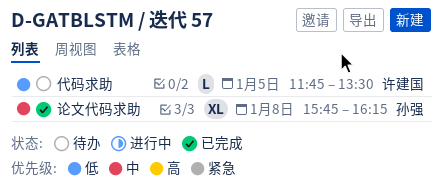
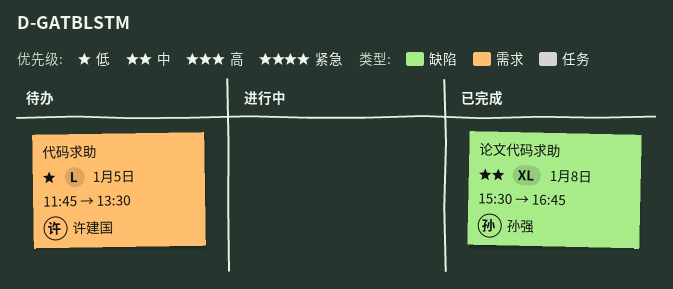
论文代码求助, begins: 15:45 -> 15:30
论文代码求助, ends: 16:15 -> 16:45

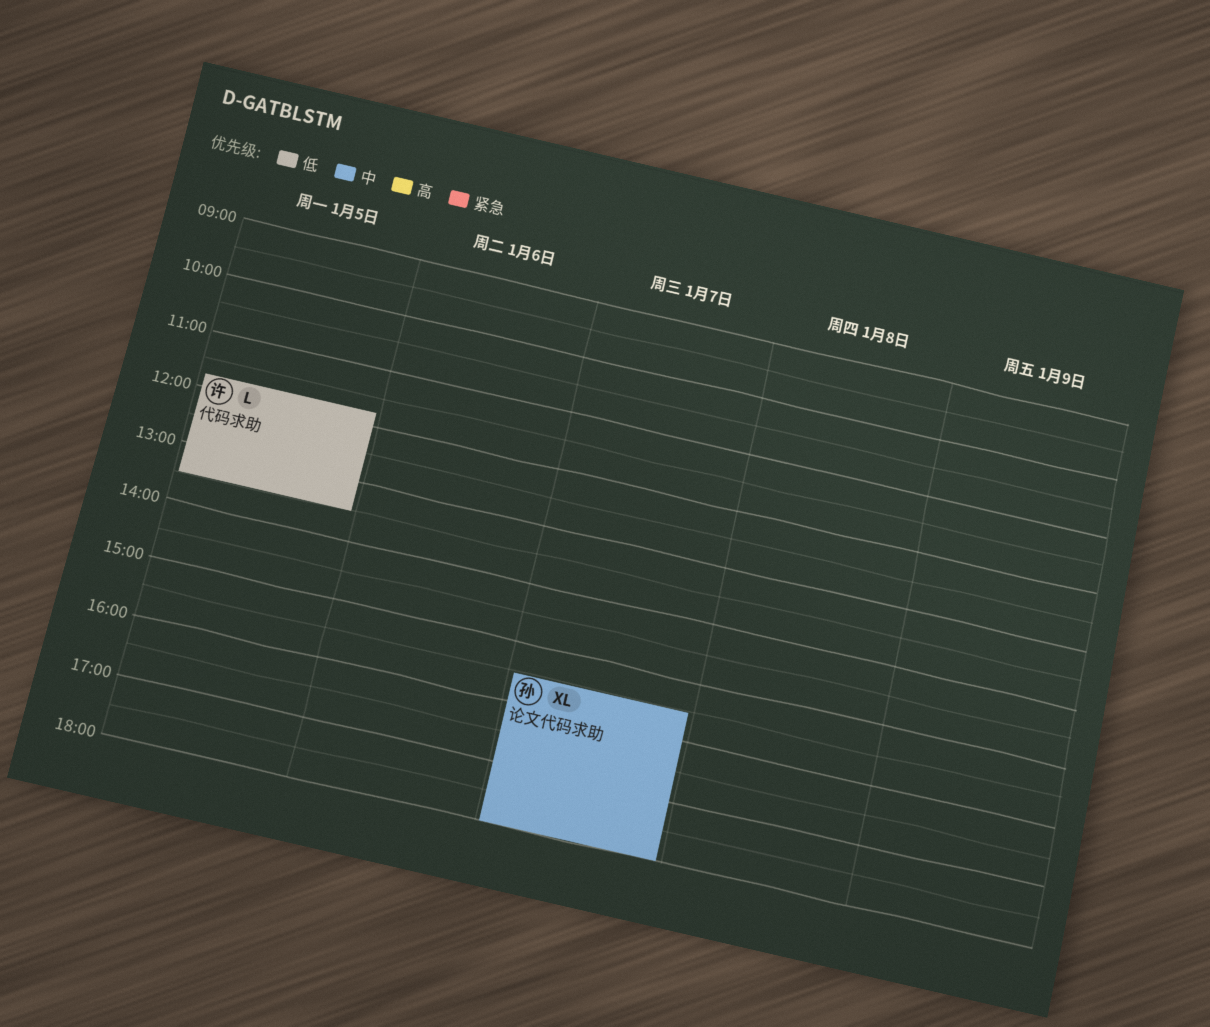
论文代码求助, day: Jan 8 -> Jan 7
论文代码求助, ends: 16:45 -> 18:00

